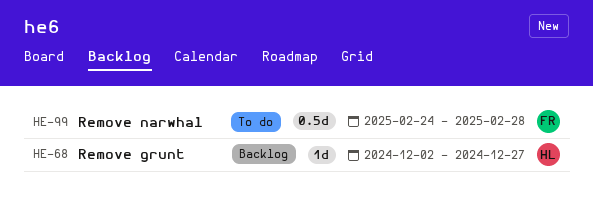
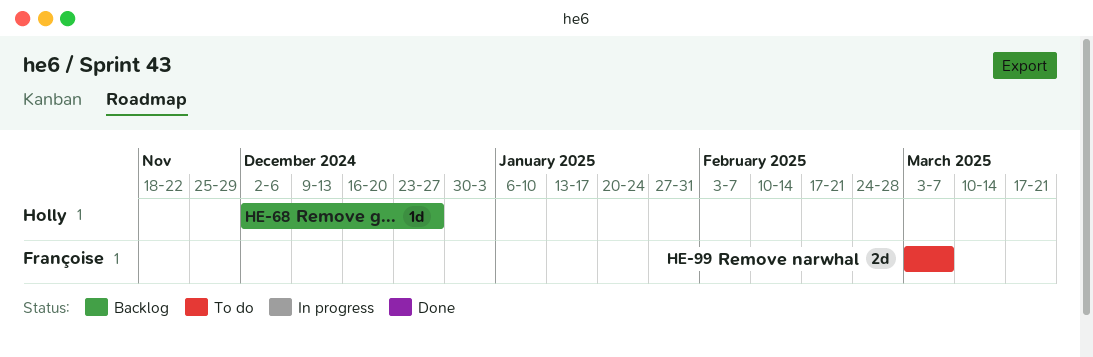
HE-99, estimate: 0.5d -> 2d
HE-99, start: Feb 24 -> Mar 3
HE-99, due: Feb 28 -> Mar 7

